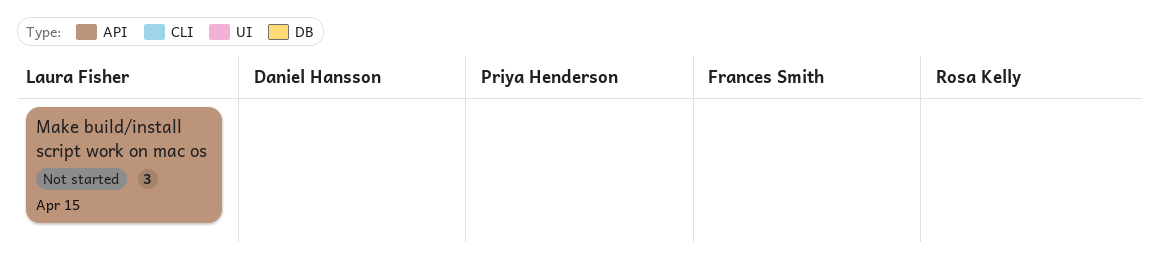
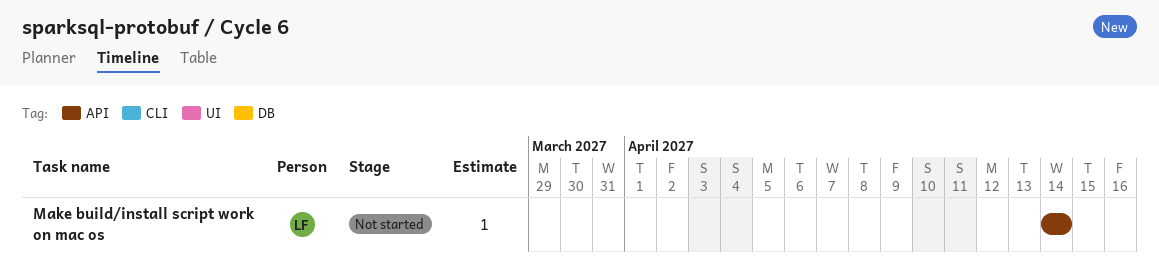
Make build/install script work on mac os, estimate: 3 -> 1
Make build/install script work on mac os, due: Apr 15 -> Apr 14

